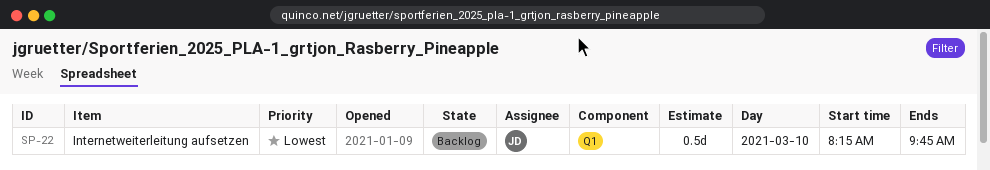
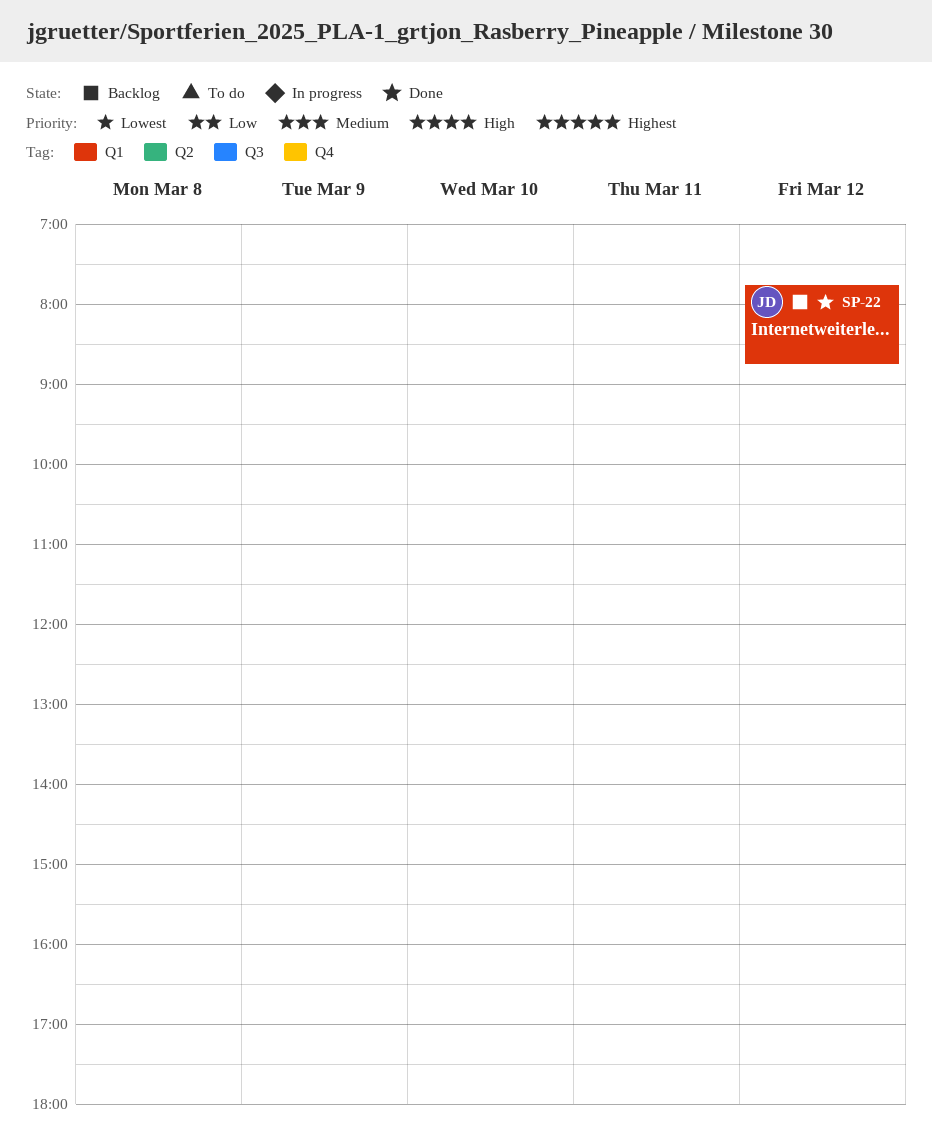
SP-22, day: Mar 10 -> Mar 12
SP-22, begins: 08:15 -> 07:45
SP-22, ends: 09:45 -> 08:45

